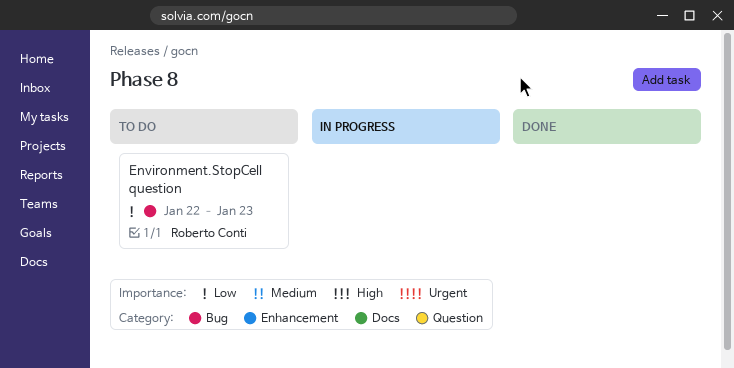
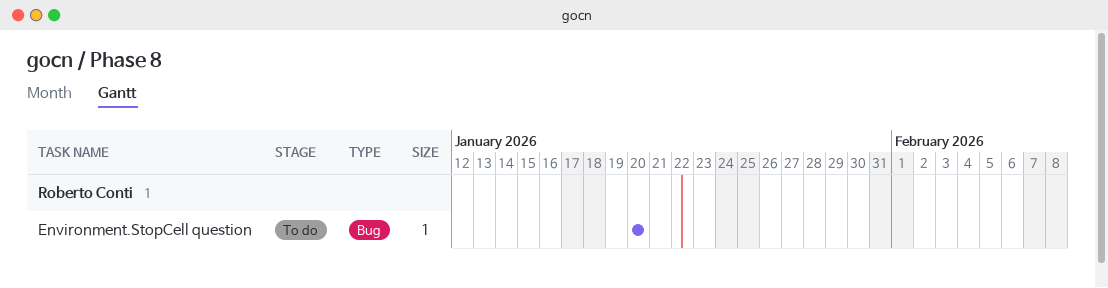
Environment.StopCell question, start: Jan 22 -> Jan 20
Environment.StopCell question, due: Jan 23 -> Jan 20

